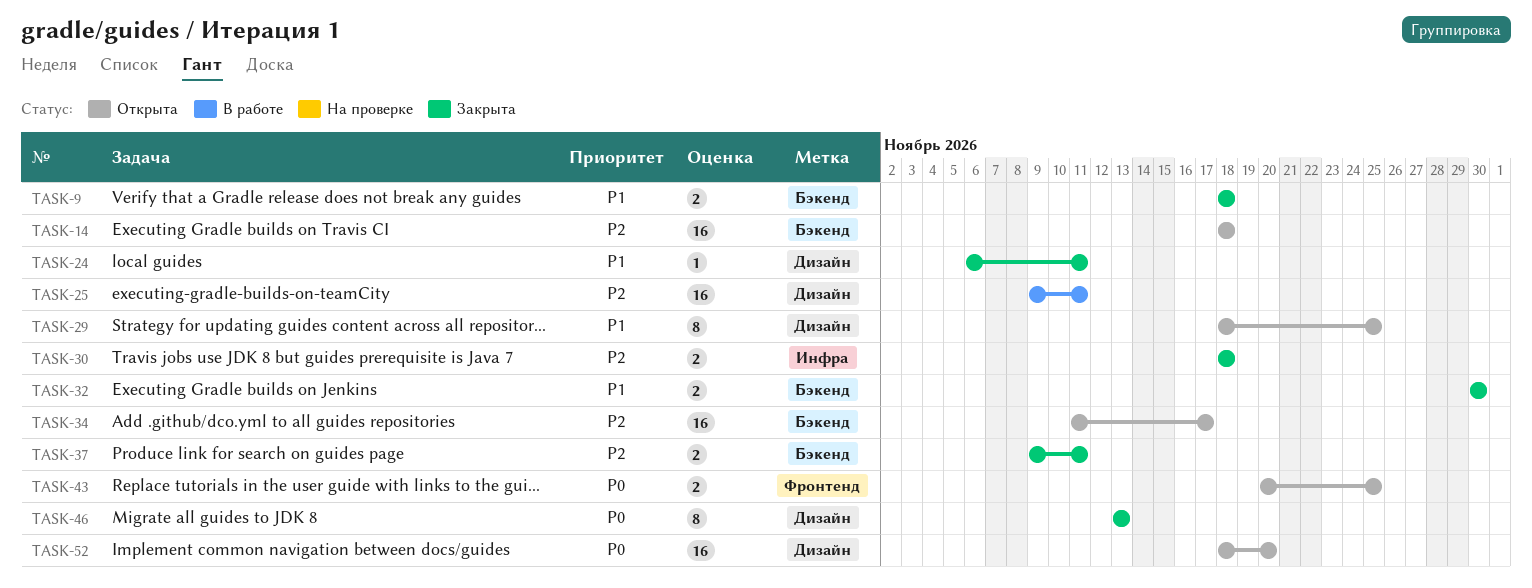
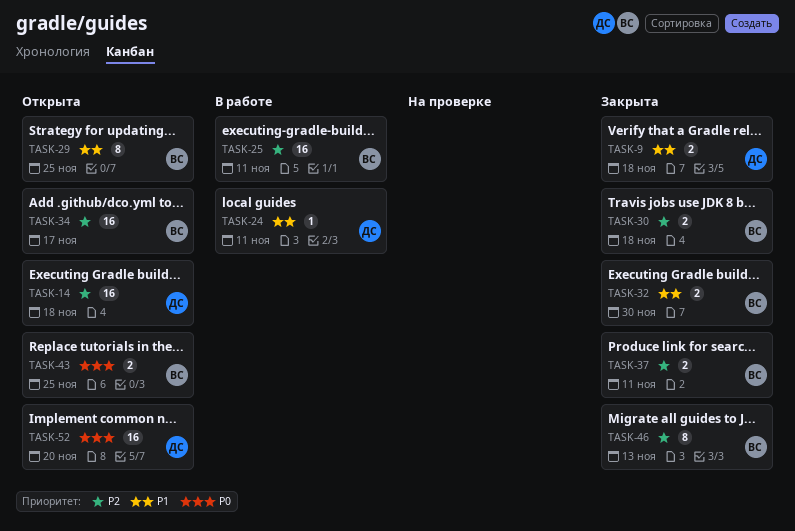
TASK-24, status: Закрыта -> В работе
TASK-46, priority: P0 -> P2

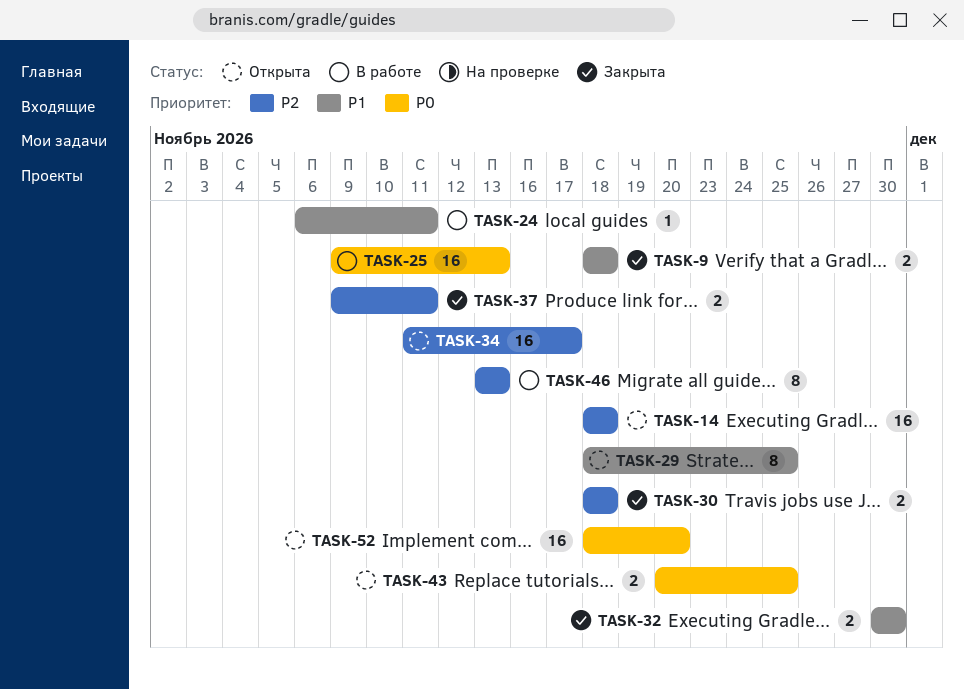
TASK-25, priority: P2 -> P0
TASK-25, due: Nov 11 -> Nov 13
TASK-46, status: Закрыта -> В работе

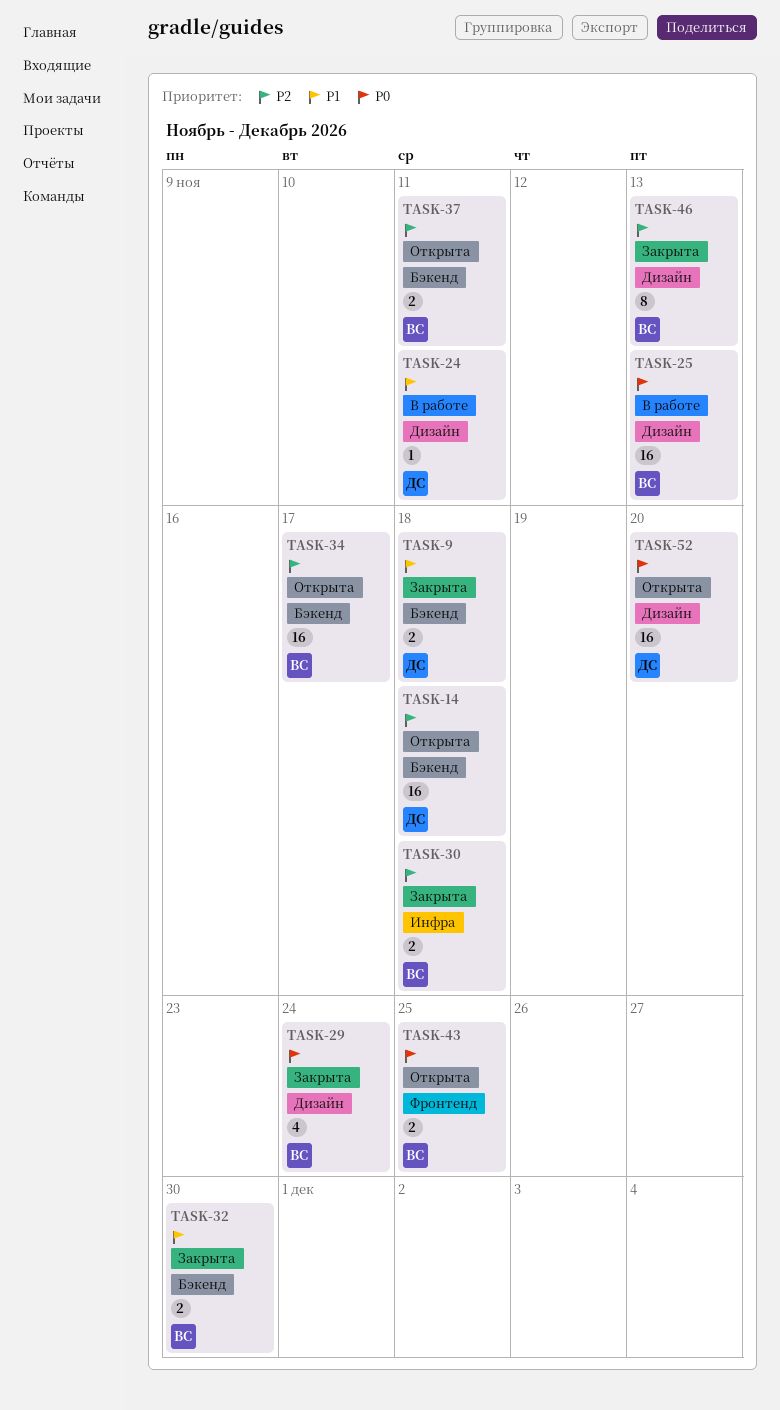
TASK-29, status: Открыта -> Закрыта
TASK-29, priority: P1 -> P0
TASK-29, estimate: 8 -> 4
TASK-29, due: Nov 25 -> Nov 24
TASK-37, status: Закрыта -> Открыта
TASK-46, status: В работе -> Закрыта

